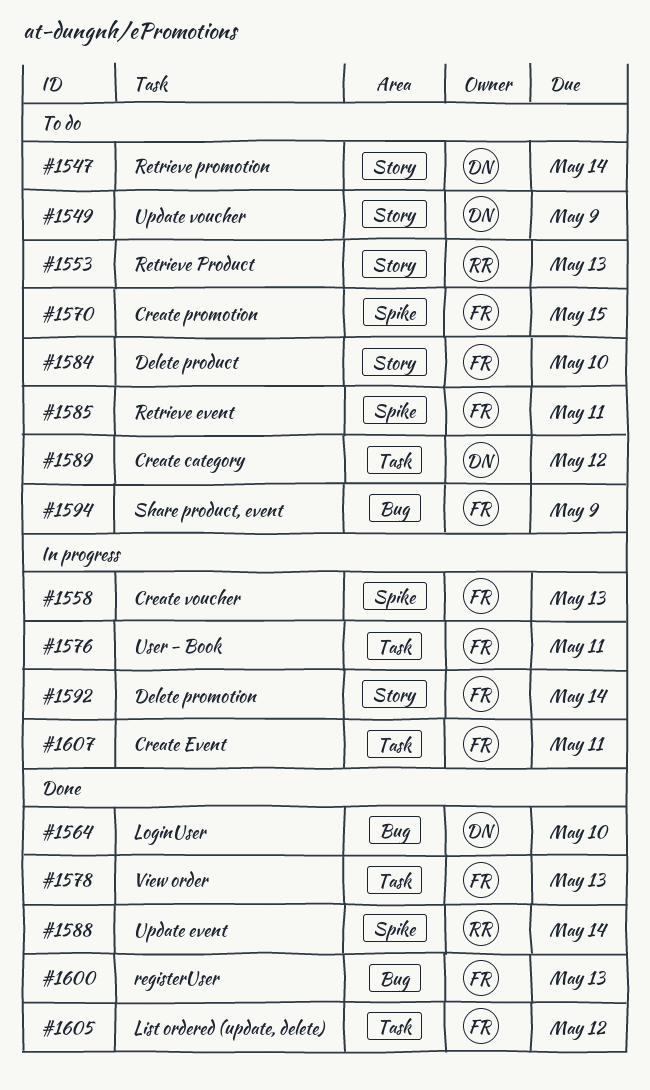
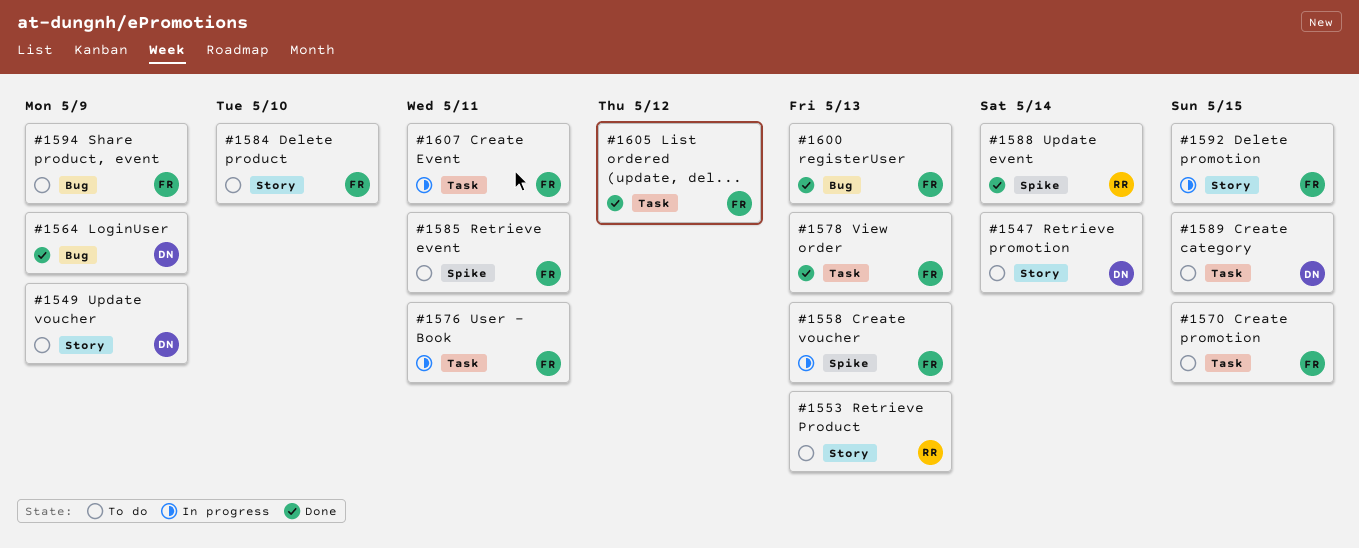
#1564, due: May 10 -> May 9
#1570, label: Spike -> Task
#1589, due: May 12 -> May 15
#1592, due: May 14 -> May 15

